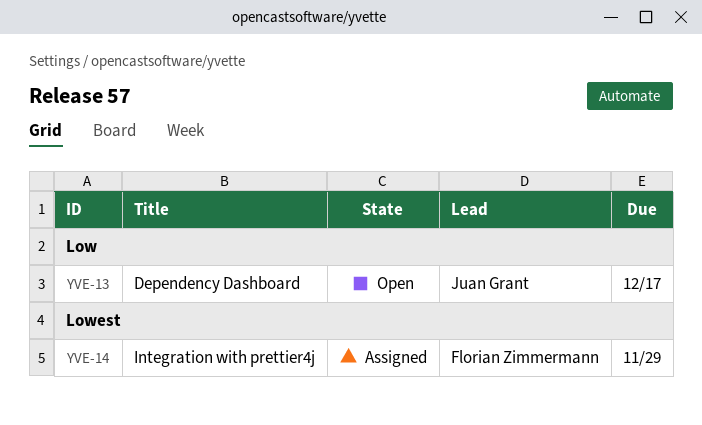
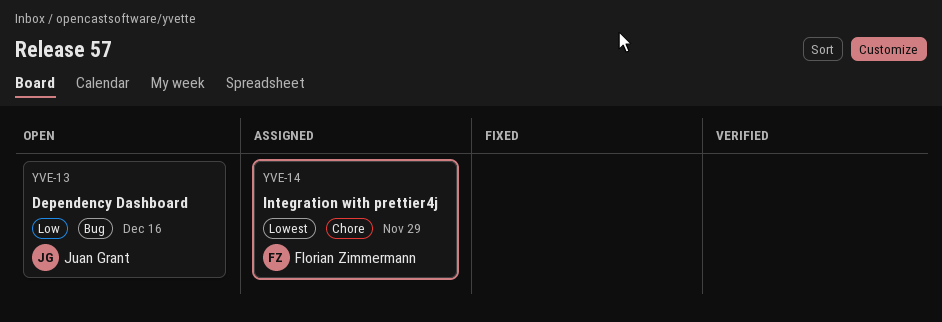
YVE-13, due: Dec 17 -> Dec 16

